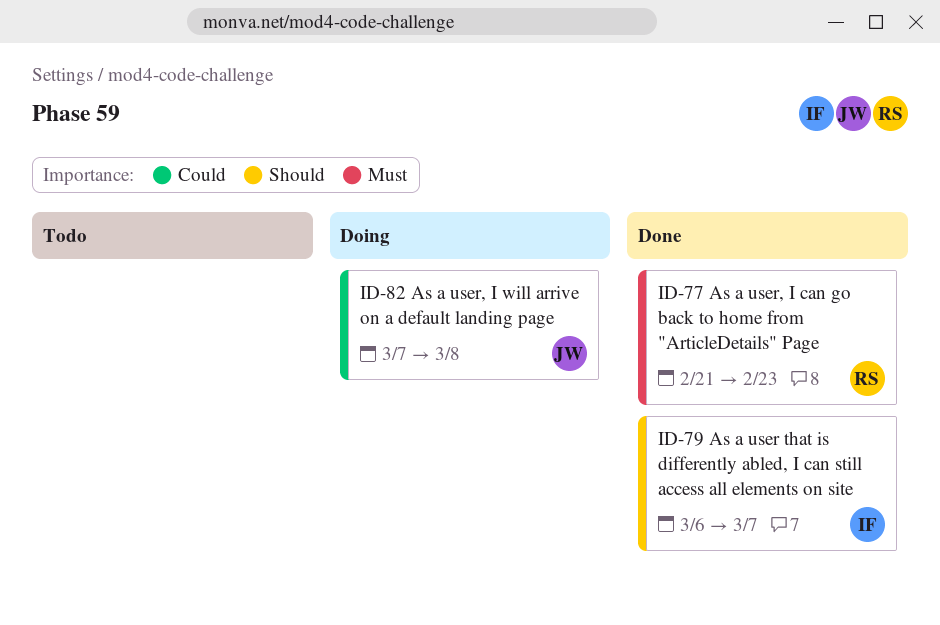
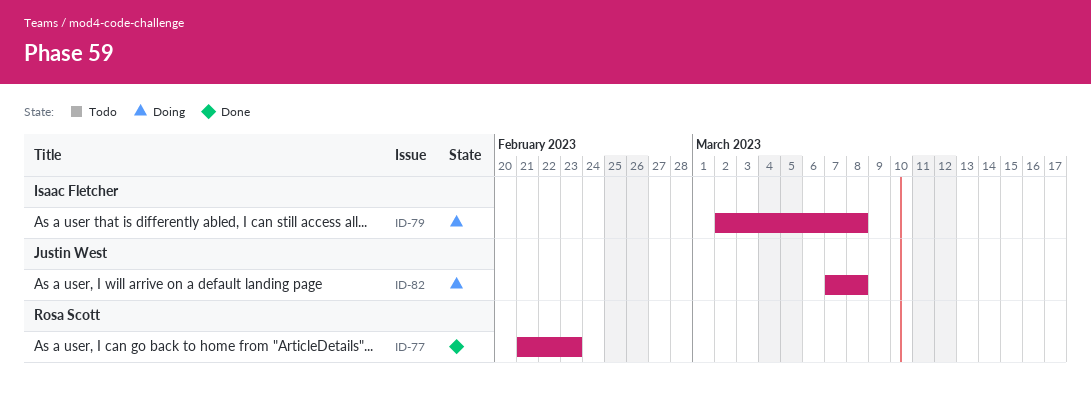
ID-79, status: Done -> Doing
ID-79, start: Mar 6 -> Mar 2
ID-79, due: Mar 7 -> Mar 8

